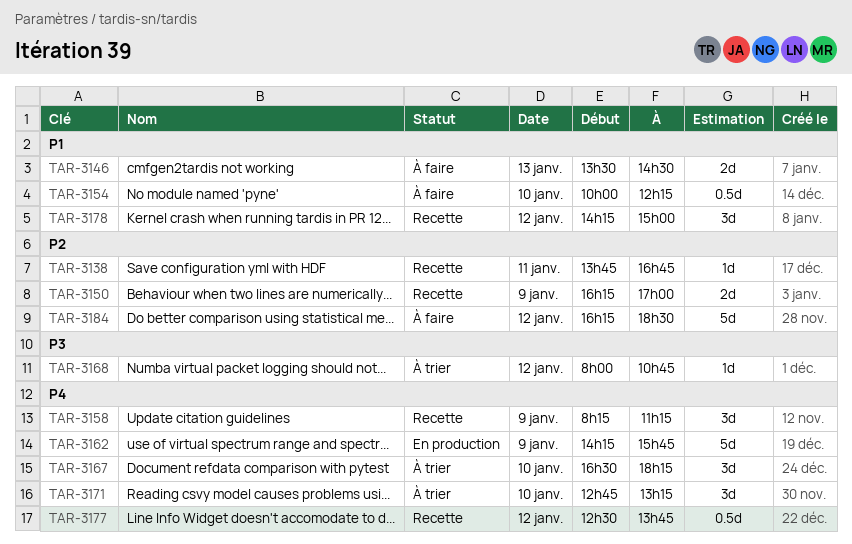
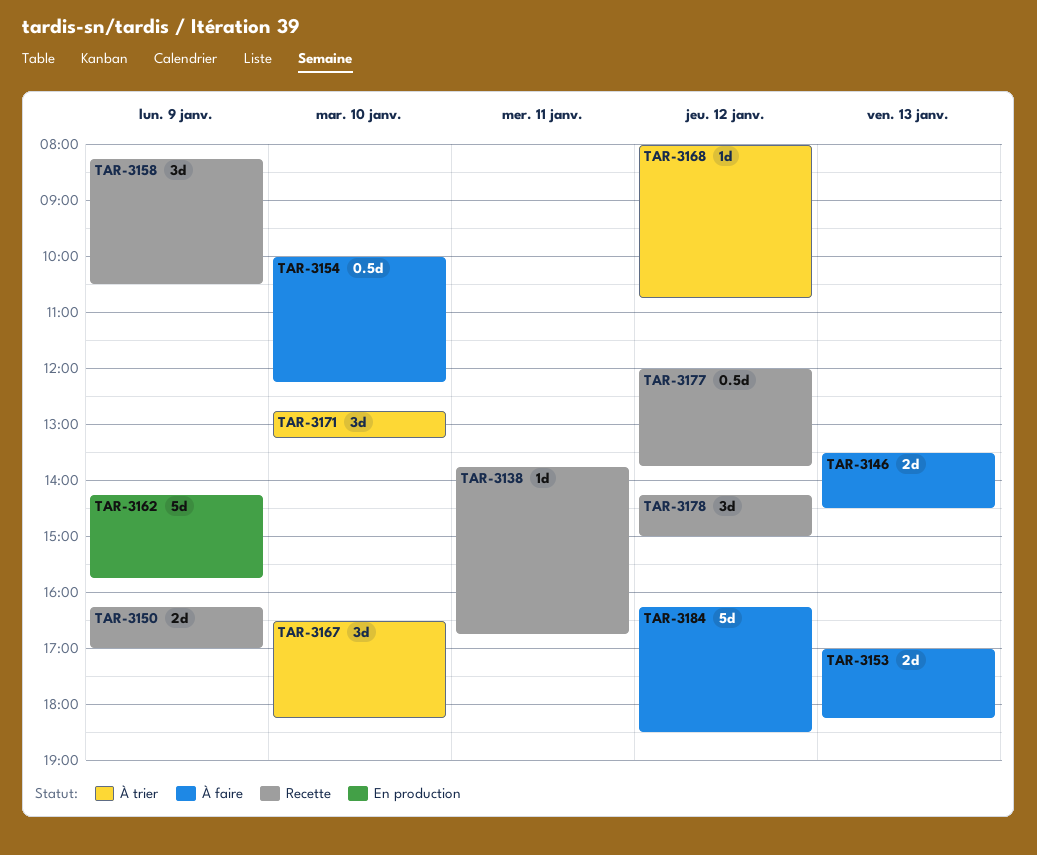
TAR-3153: none -> present
TAR-3158, ends: 11:15 -> 10:30
TAR-3177, begins: 12:30 -> 12:00

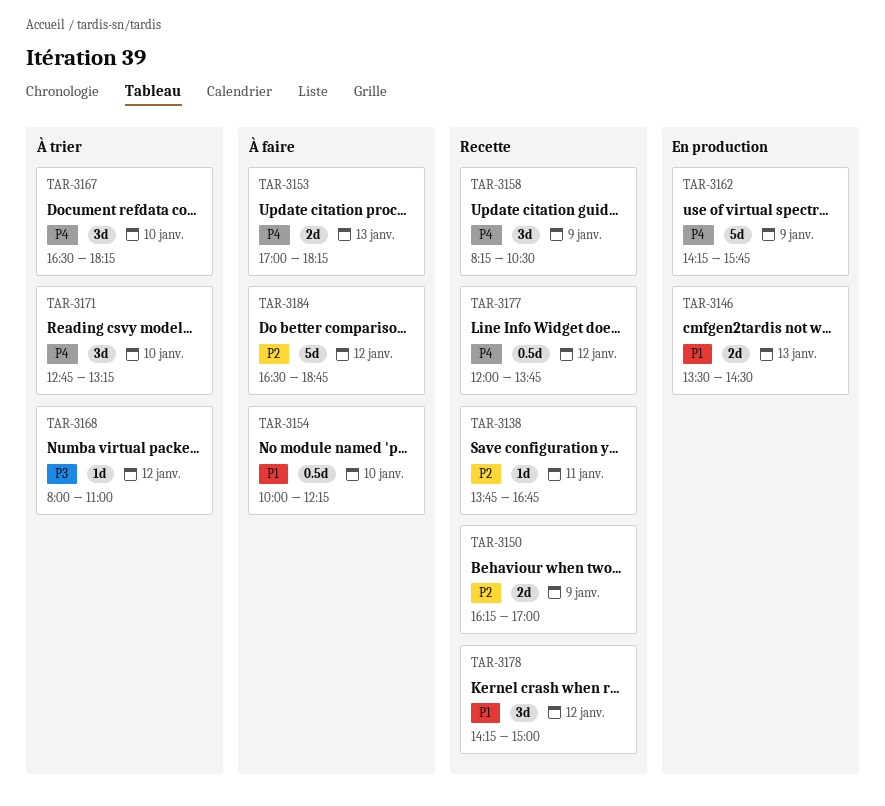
TAR-3146, status: À faire -> En production
TAR-3168, ends: 10:45 -> 11:00
TAR-3184, begins: 16:15 -> 16:30
TAR-3184, ends: 18:30 -> 18:45

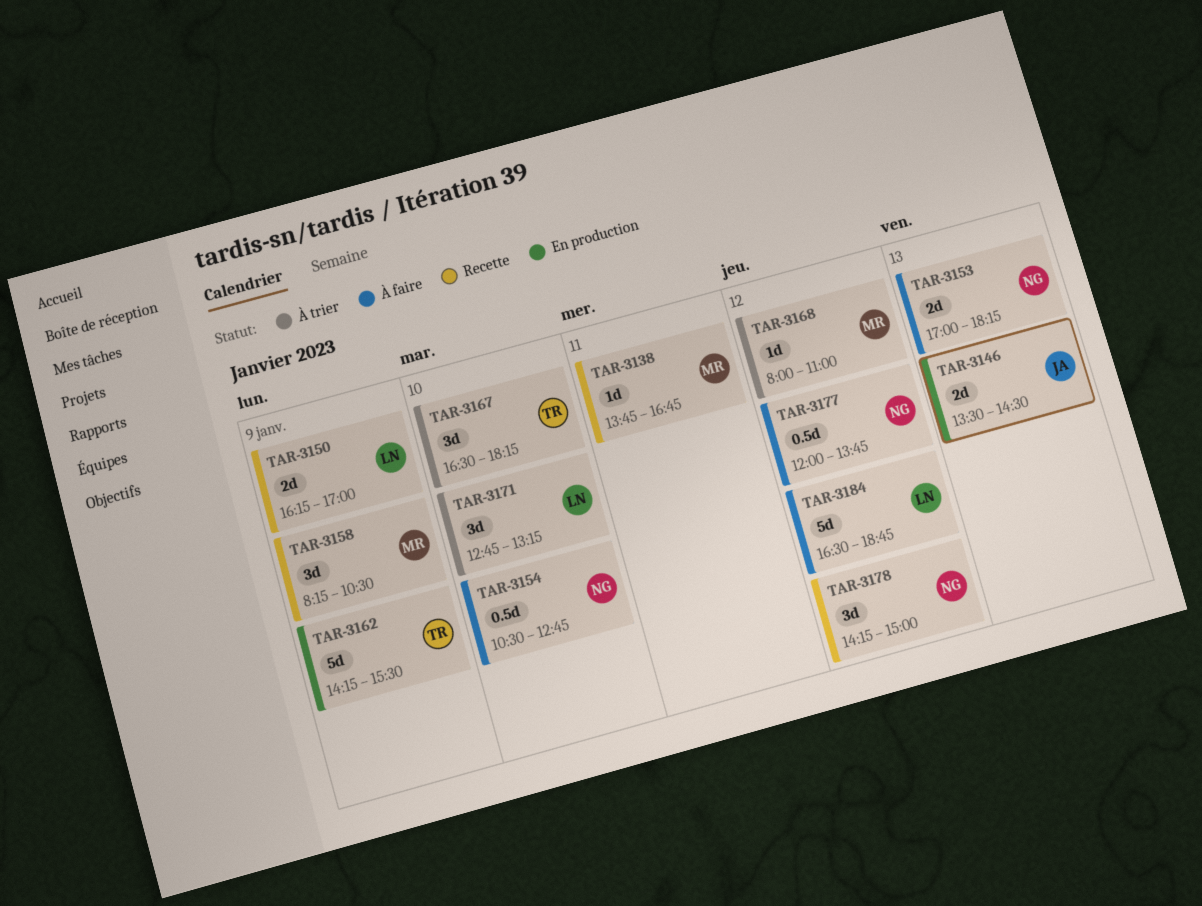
TAR-3154, begins: 10:00 -> 10:30
TAR-3154, ends: 12:15 -> 12:45
TAR-3162, ends: 15:45 -> 15:30
TAR-3177, status: Recette -> À faire

